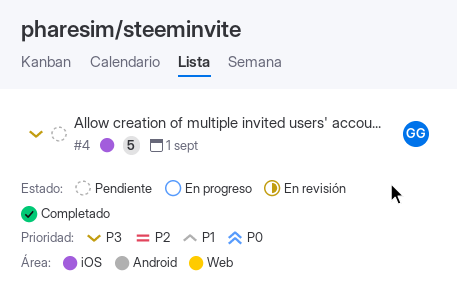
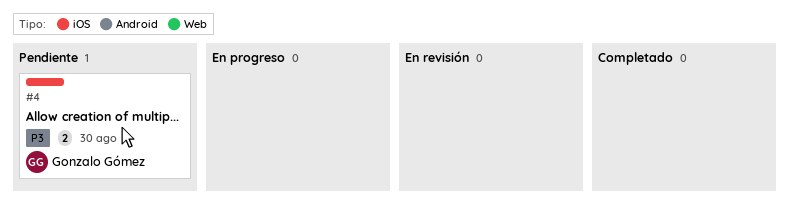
#4, estimate: 5 -> 2
#4, due: Sep 1 -> Aug 30

